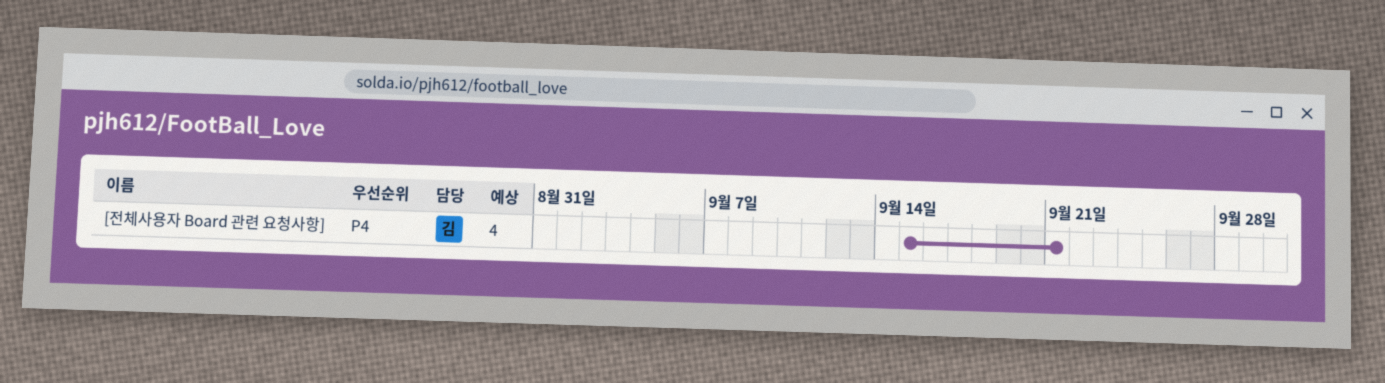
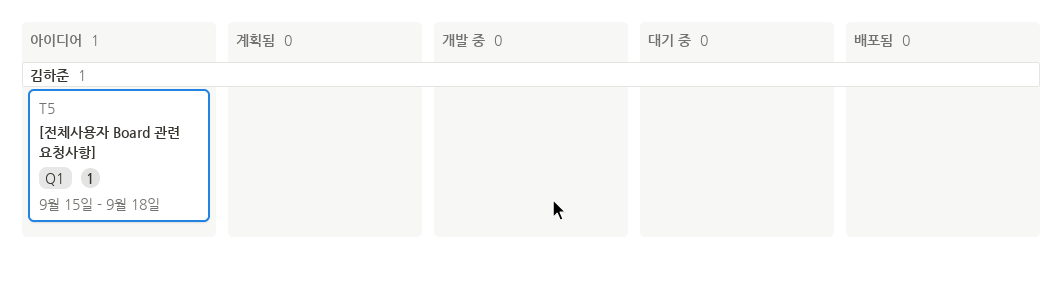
[전체사용자 Board 관련 요청사항], estimate: 4 -> 1
[전체사용자 Board 관련 요청사항], due: Sep 21 -> Sep 18

